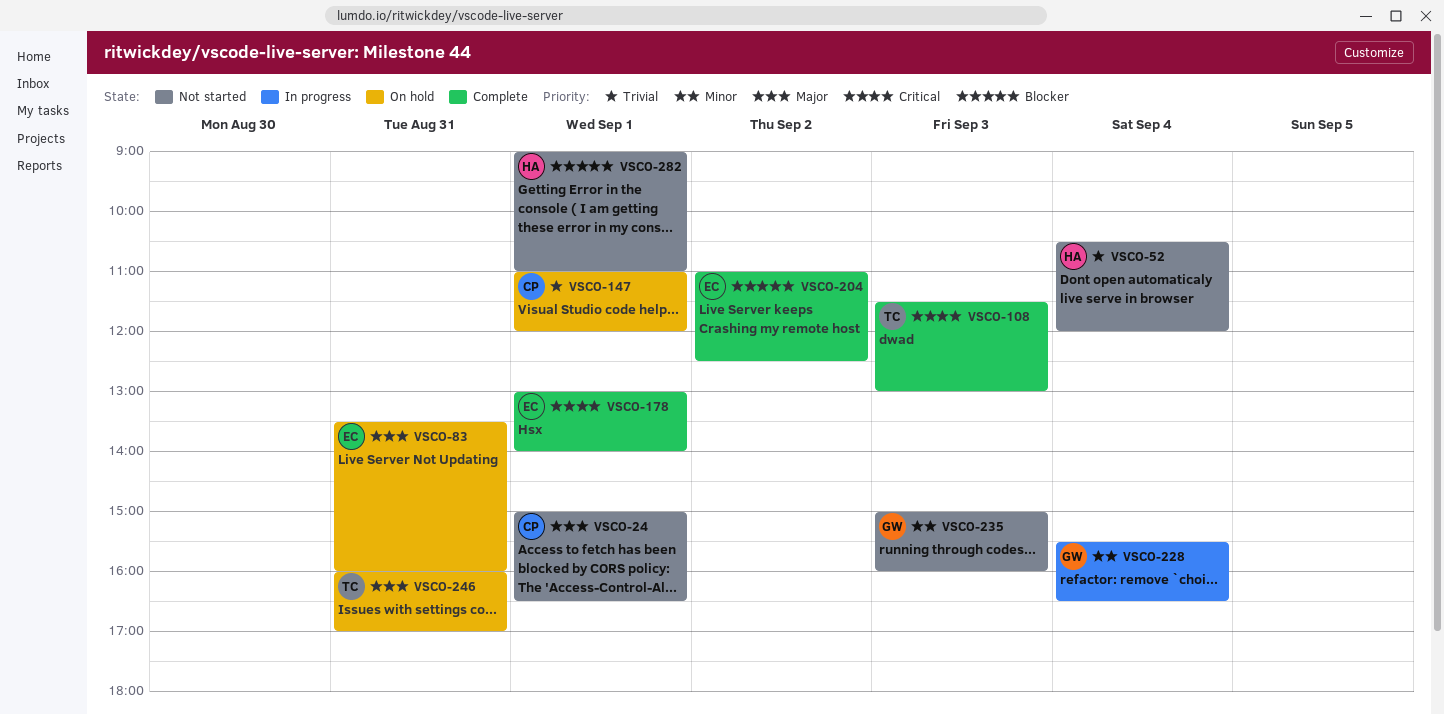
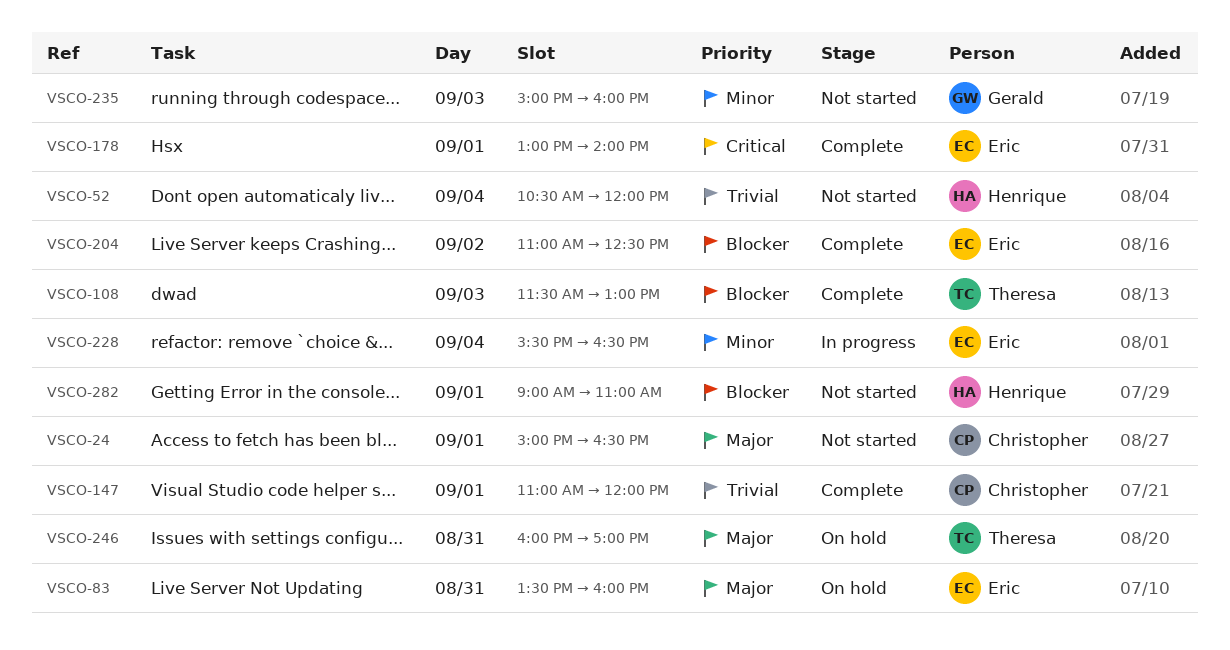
VSCO-108, priority: Critical -> Blocker
VSCO-147, status: On hold -> Complete
VSCO-228, owner: Gerald -> Eric

